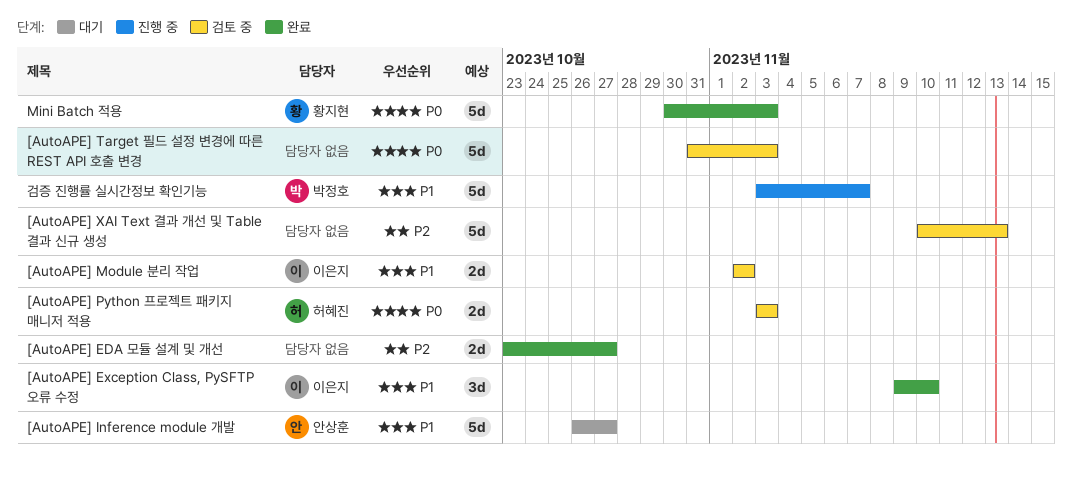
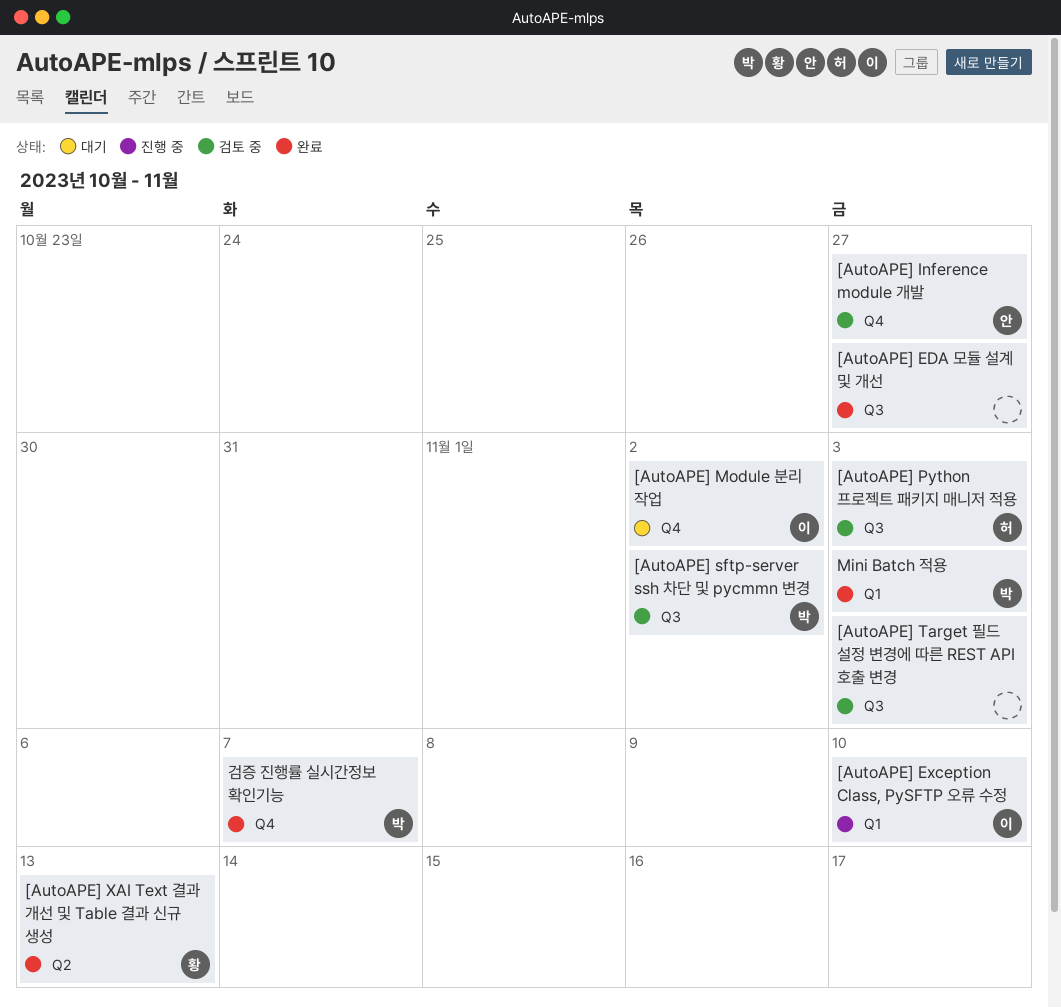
[AutoAPE] Exception Class, PySFTP 오류 수정, status: 완료 -> 진행 중
[AutoAPE] Inference module 개발, status: 대기 -> 검토 중
[AutoAPE] Module 분리 작업, status: 검토 중 -> 대기
[AutoAPE] sftp-server ssh 차단 및 pycmmn 변경: none -> present
[AutoAPE] XAI Text 결과 개선 및 Table 결과 신규 생성, status: 검토 중 -> 완료
[AutoAPE] XAI Text 결과 개선 및 Table 결과 신규 생성, owner: none -> 황지현
Mini Batch 적용, owner: 황지현 -> 박정호
검증 진행률 실시간정보 확인기능, status: 진행 중 -> 완료

